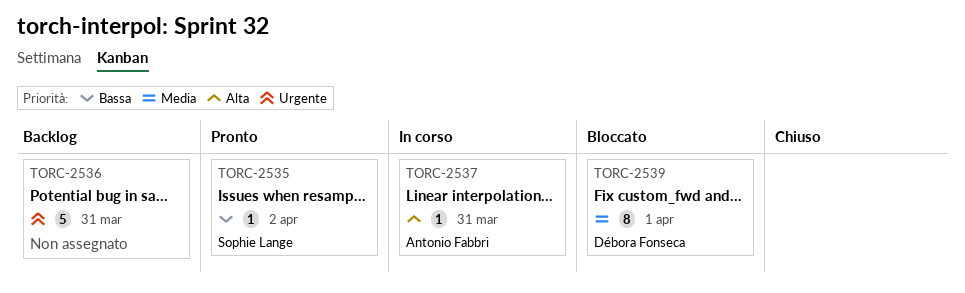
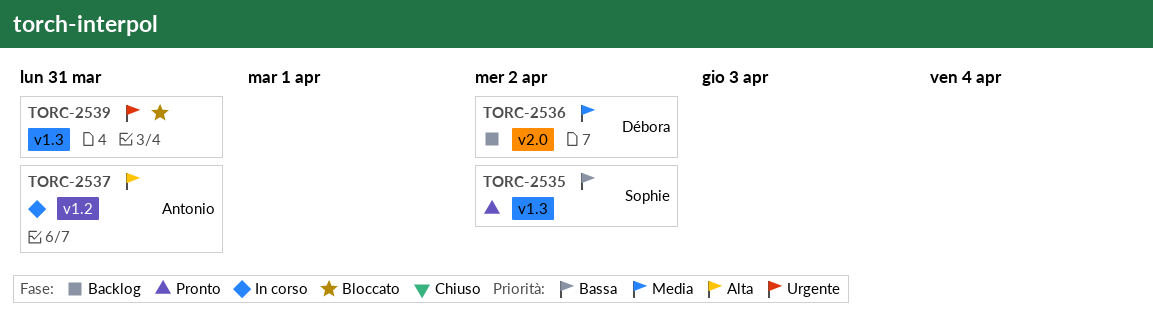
TORC-2536, owner: none -> Débora Fonseca
TORC-2536, priority: Urgente -> Media
TORC-2536, due: Mar 31 -> Apr 2
TORC-2539, owner: Débora Fonseca -> none
TORC-2539, priority: Media -> Urgente
TORC-2539, due: Apr 1 -> Mar 31

